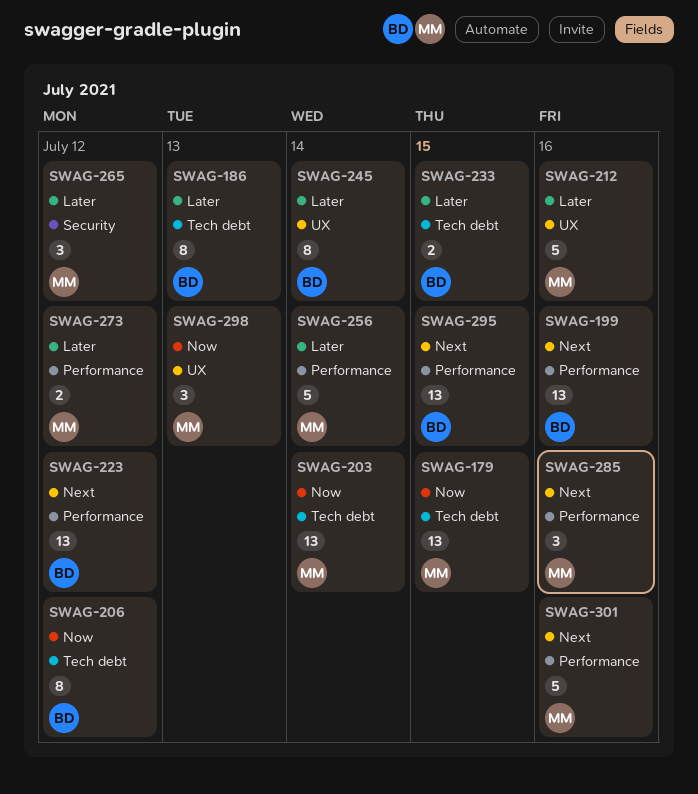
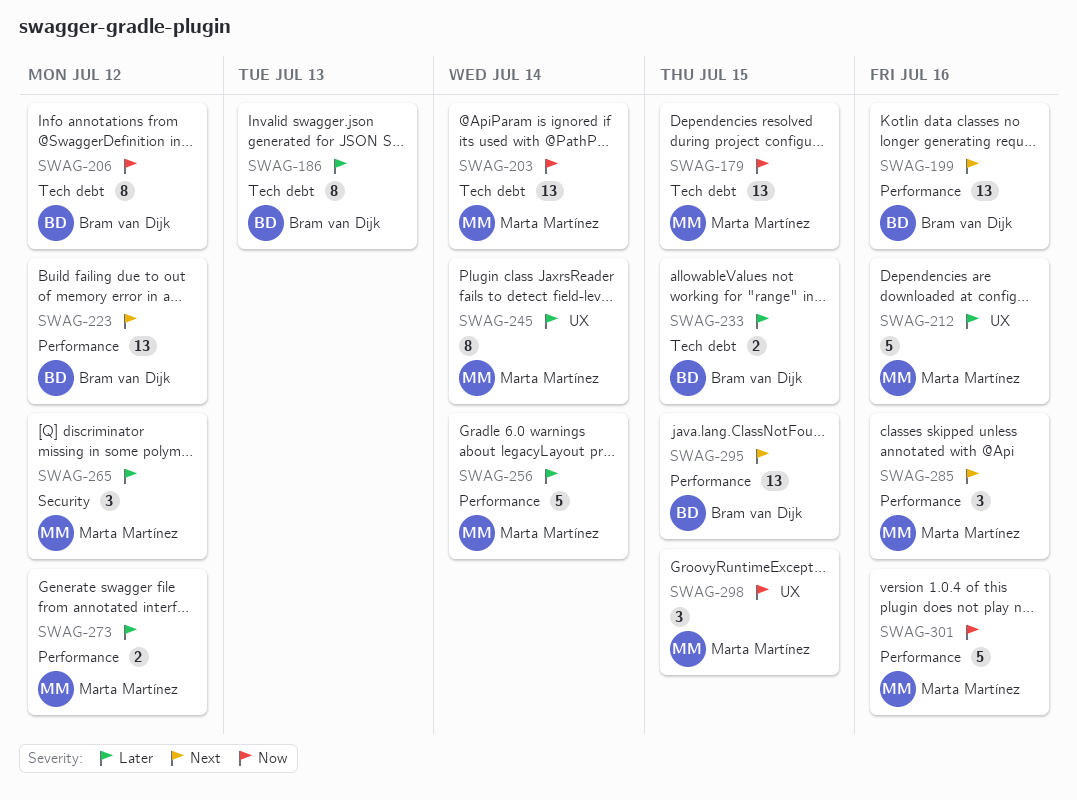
SWAG-245, owner: Bram van Dijk -> Marta Martínez
SWAG-298, due: Jul 13 -> Jul 15
SWAG-301, priority: Next -> Now

